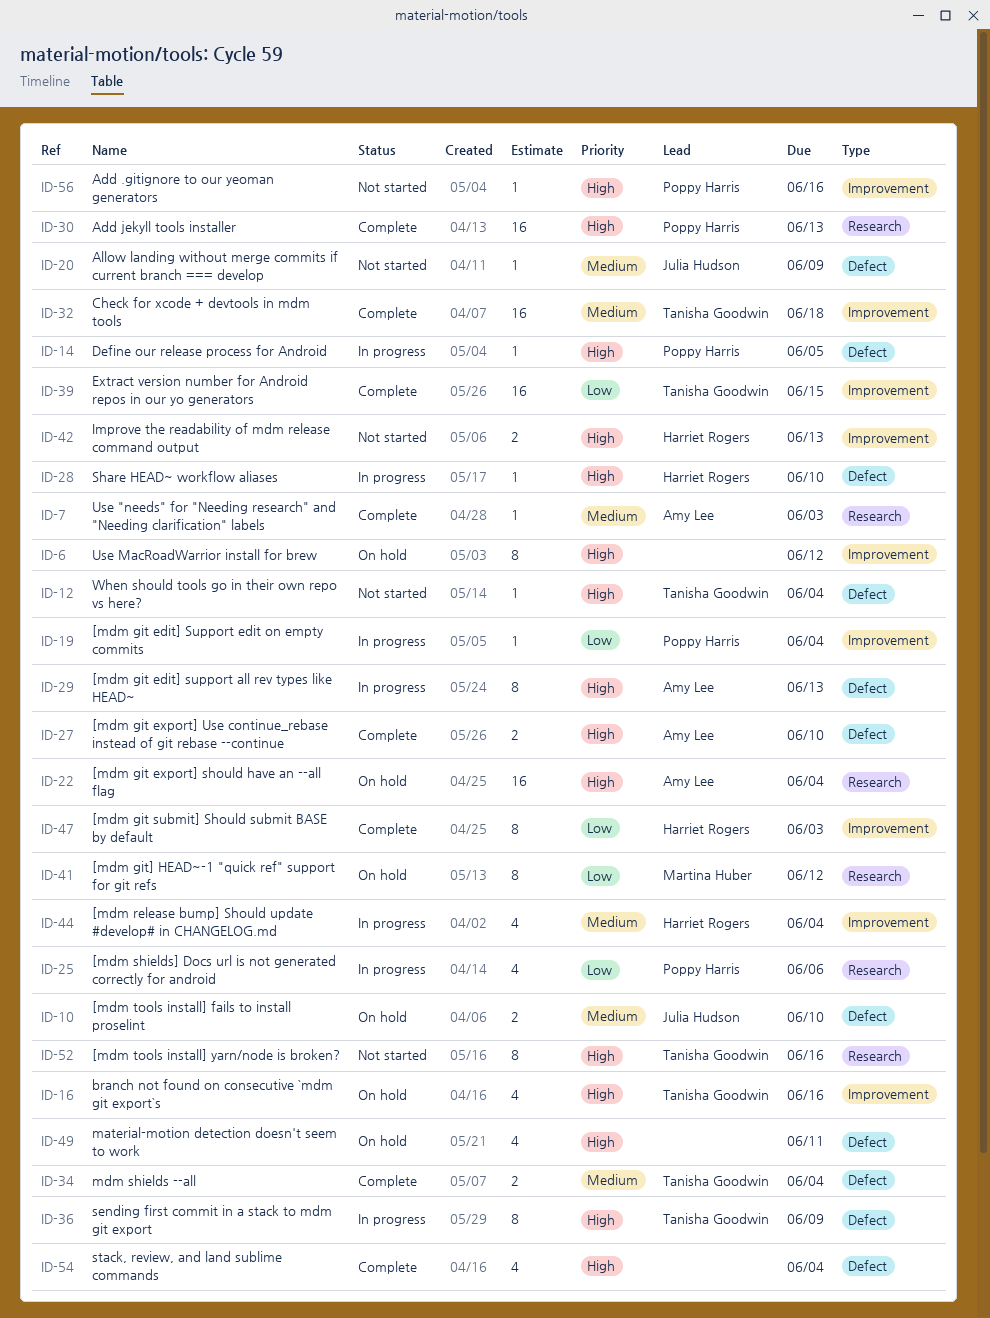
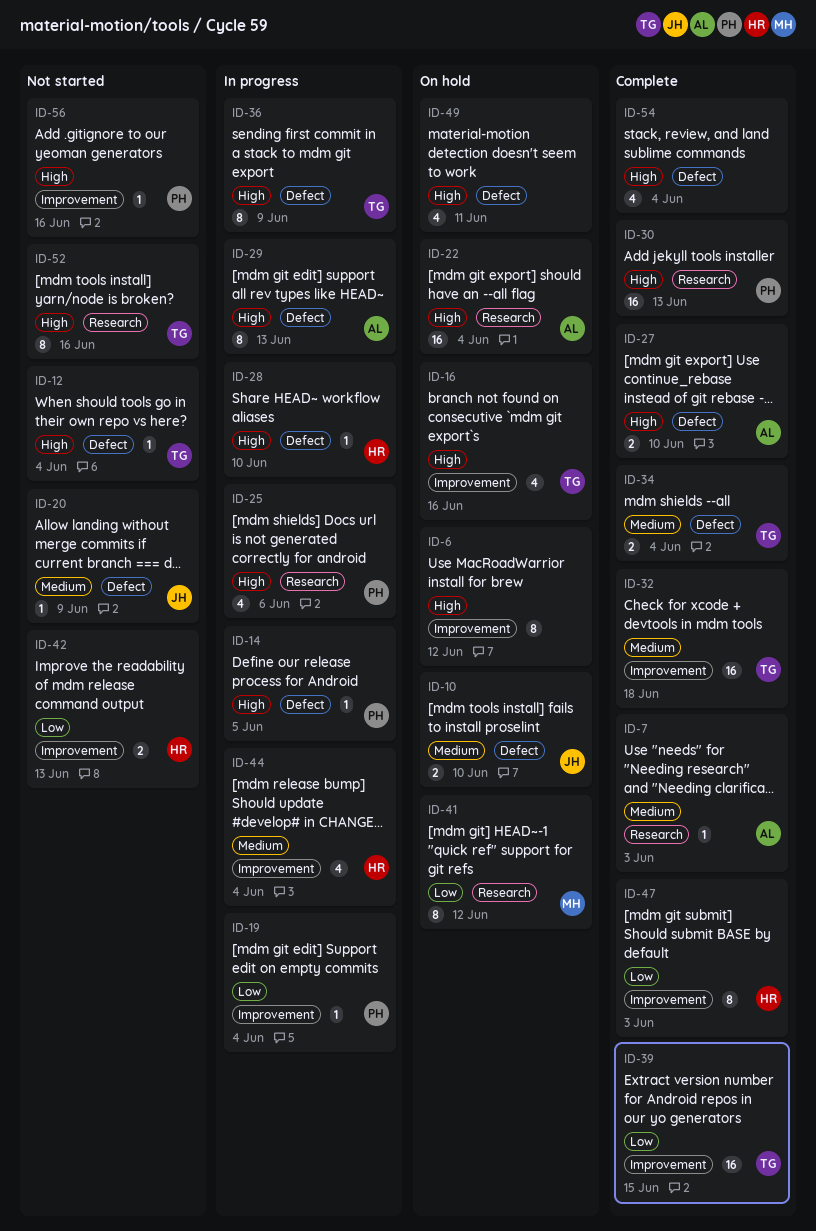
ID-25, priority: Low -> High
ID-42, priority: High -> Low

